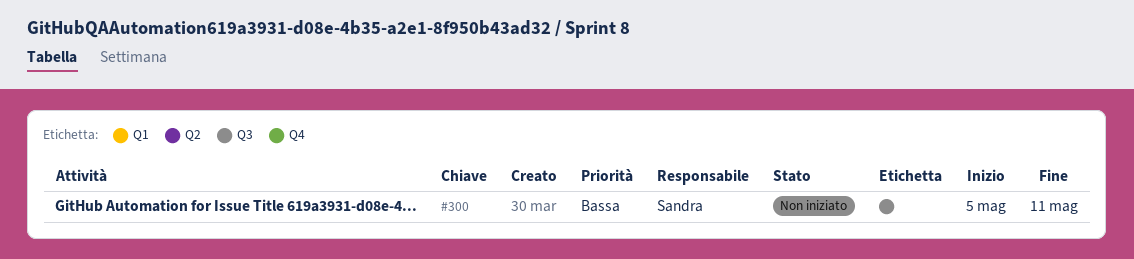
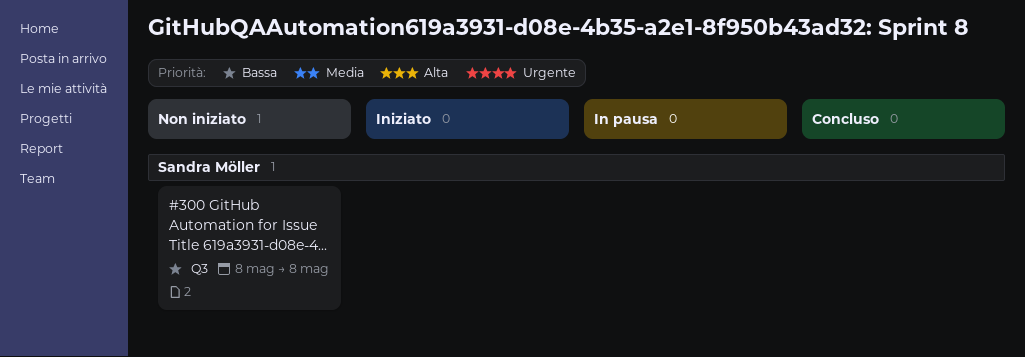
#300, start: May 5 -> May 8
#300, due: May 11 -> May 8

